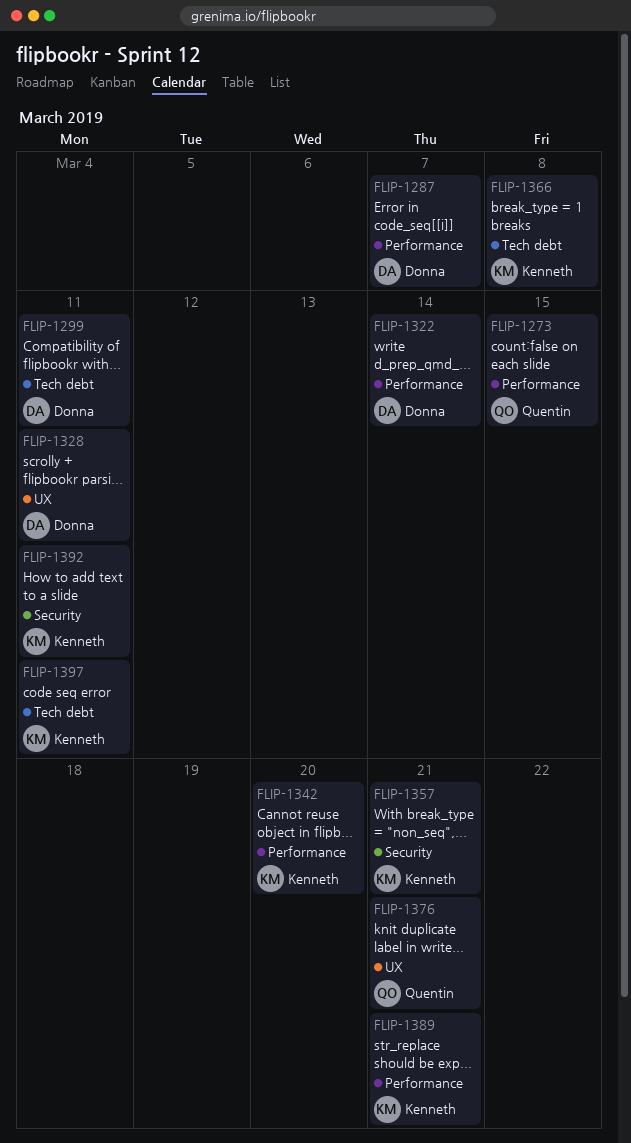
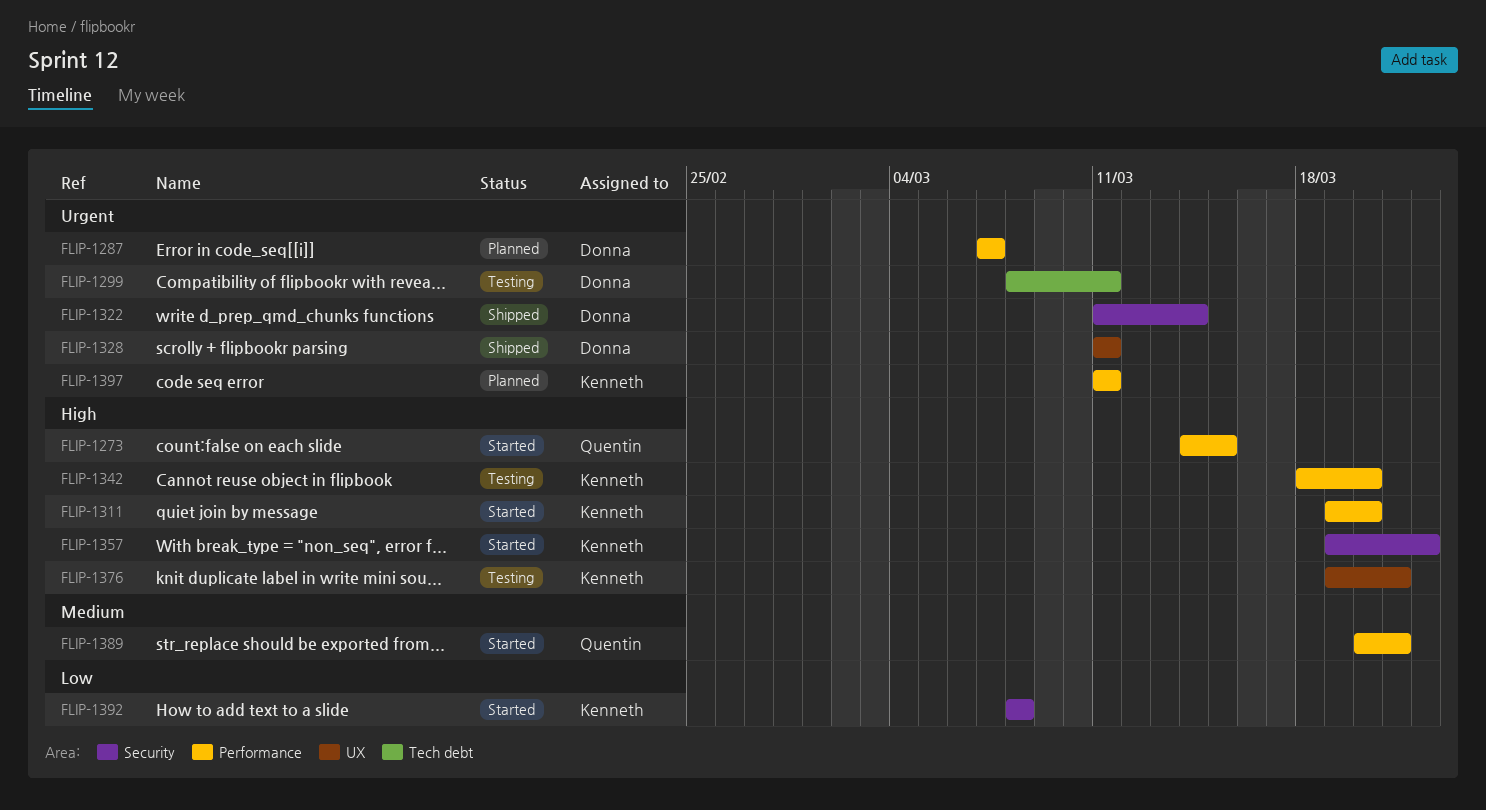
FLIP-1311: none -> present
FLIP-1322, label: Performance -> Security
FLIP-1357, due: Mar 21 -> Mar 22
FLIP-1366: present -> none
FLIP-1376, owner: Quentin -> Kenneth
FLIP-1389, owner: Kenneth -> Quentin
FLIP-1392, due: Mar 11 -> Mar 8
FLIP-1397, label: Tech debt -> Performance

